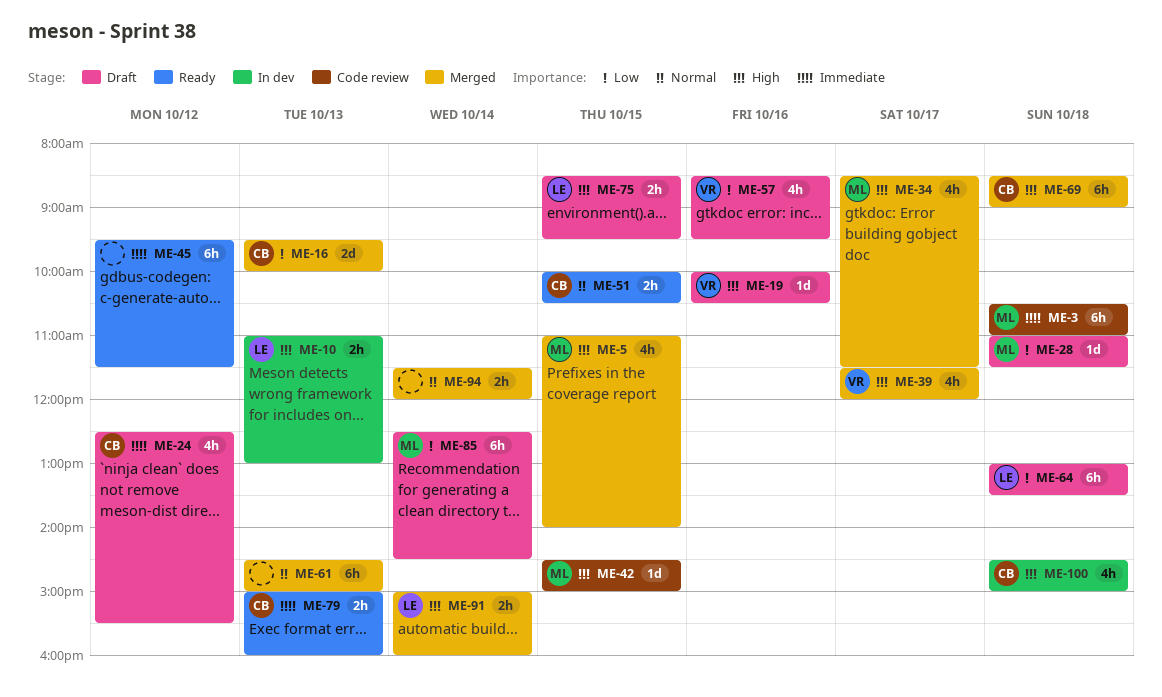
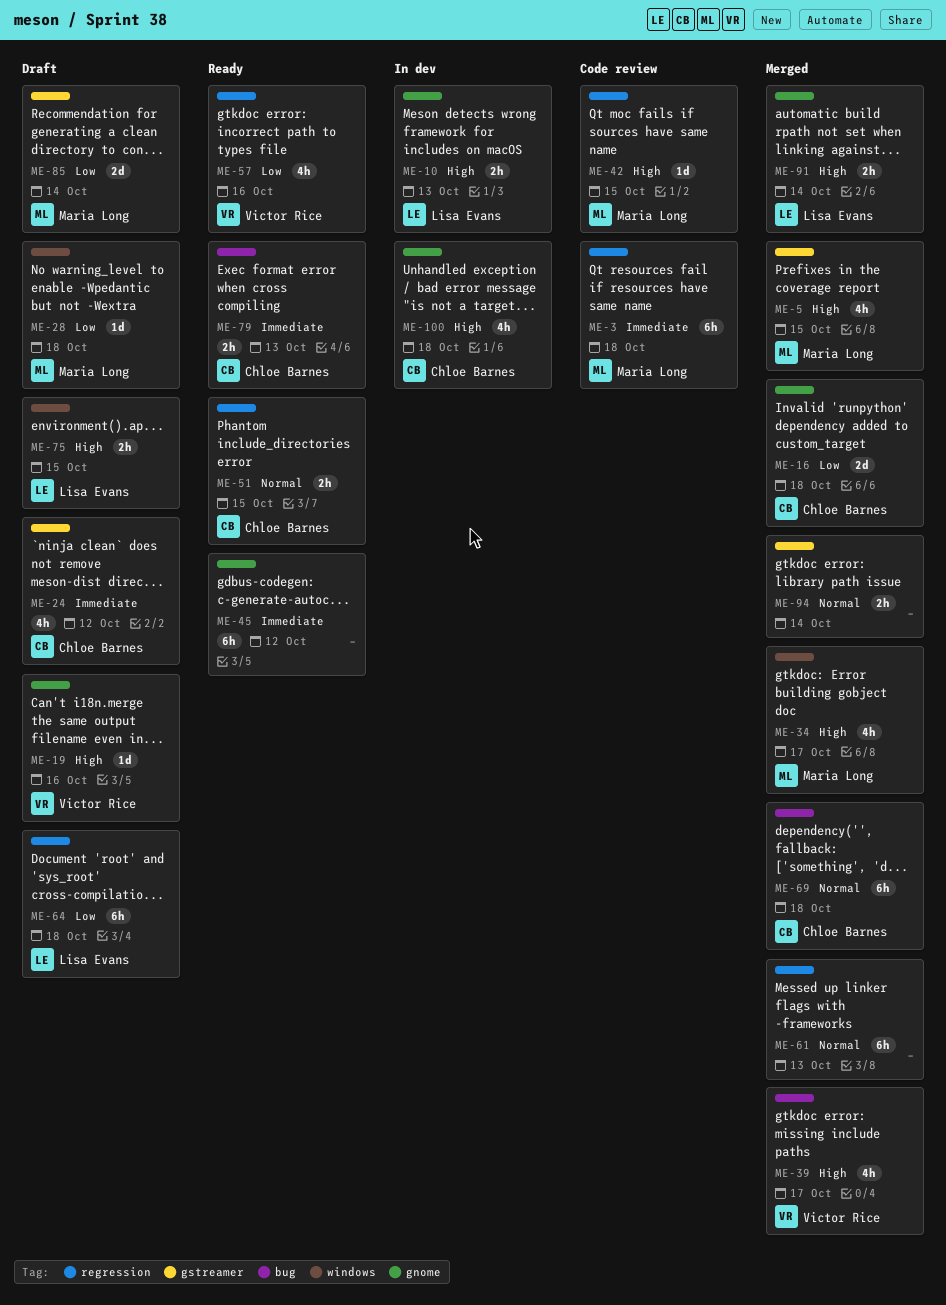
ME-16, day: Oct 13 -> Oct 18
ME-57, status: Draft -> Ready
ME-69, priority: High -> Normal
ME-85, estimate: 6h -> 2d

